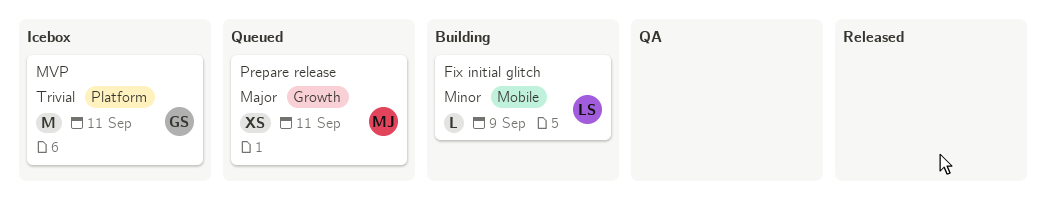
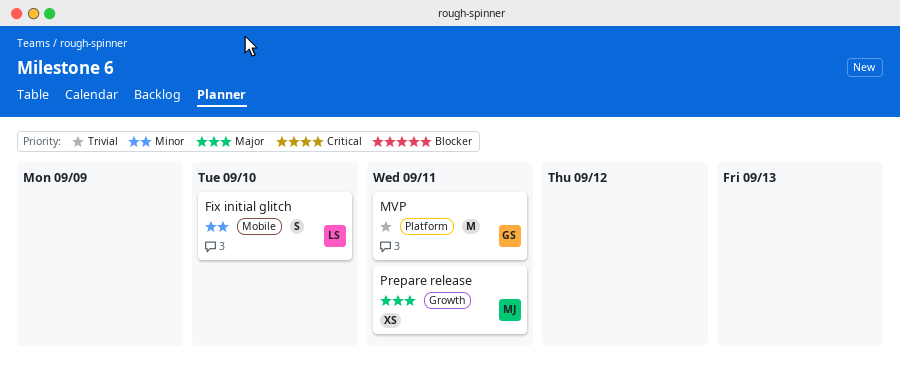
Fix initial glitch, estimate: L -> S
Fix initial glitch, due: Sep 9 -> Sep 10

